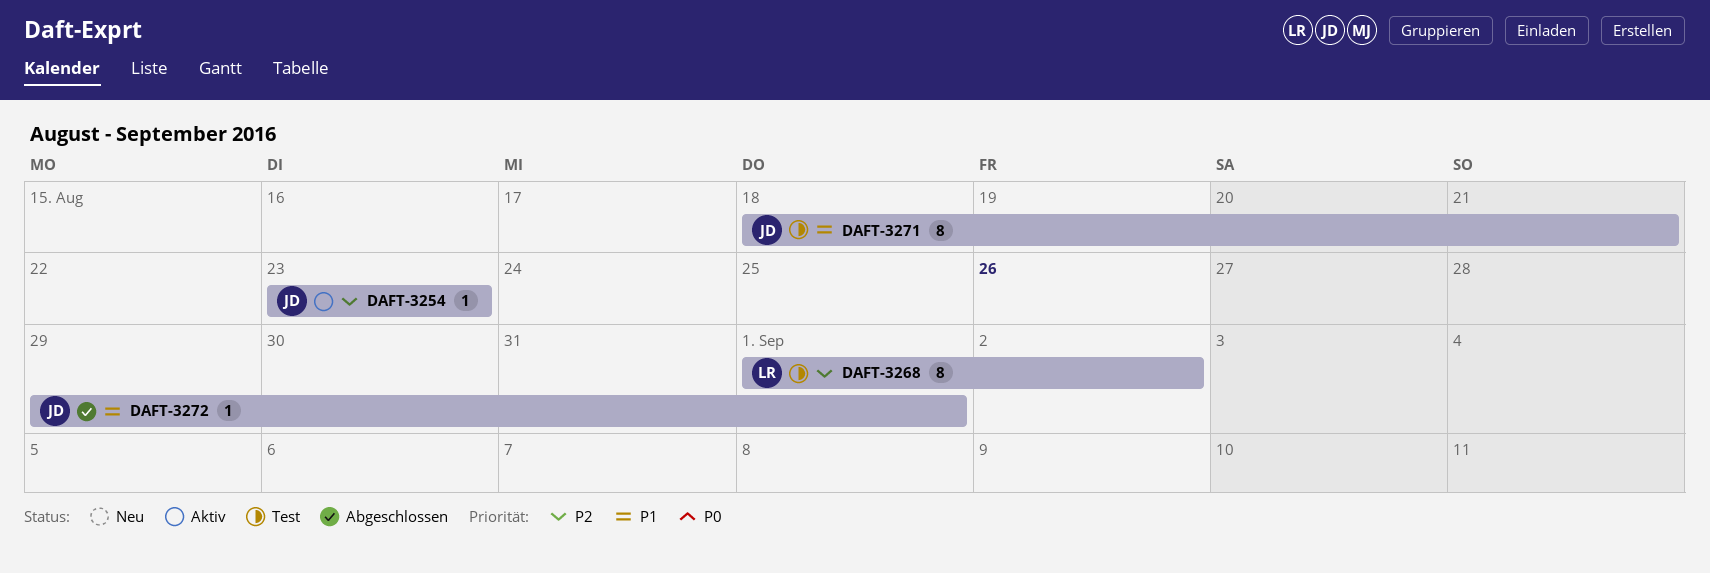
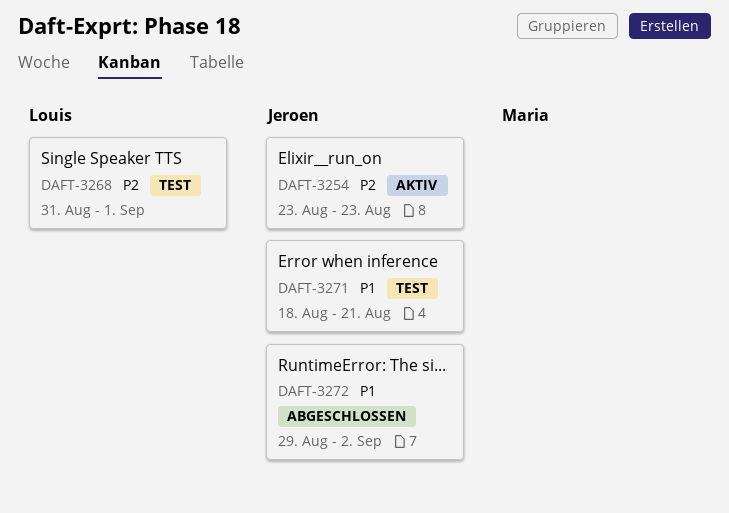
DAFT-3268, start: Sep 1 -> Aug 31
DAFT-3268, due: Sep 2 -> Sep 1
DAFT-3272, due: Sep 1 -> Sep 2

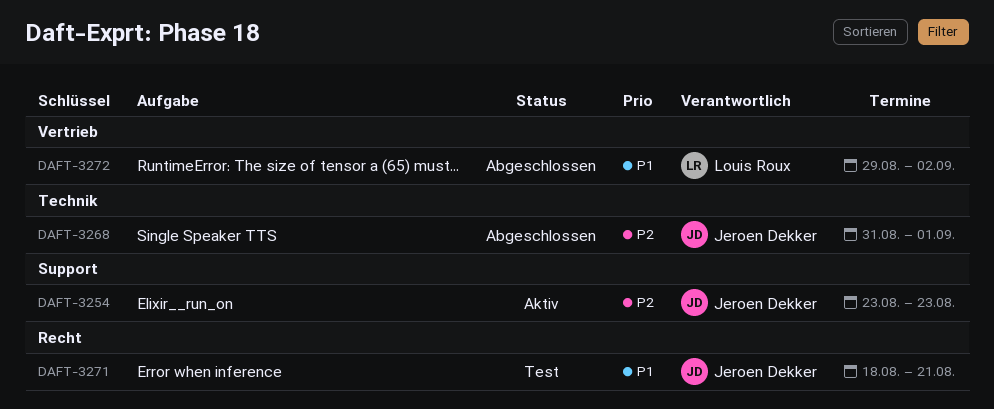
DAFT-3268, status: Test -> Abgeschlossen
DAFT-3268, owner: Louis Roux -> Jeroen Dekker
DAFT-3272, owner: Jeroen Dekker -> Louis Roux

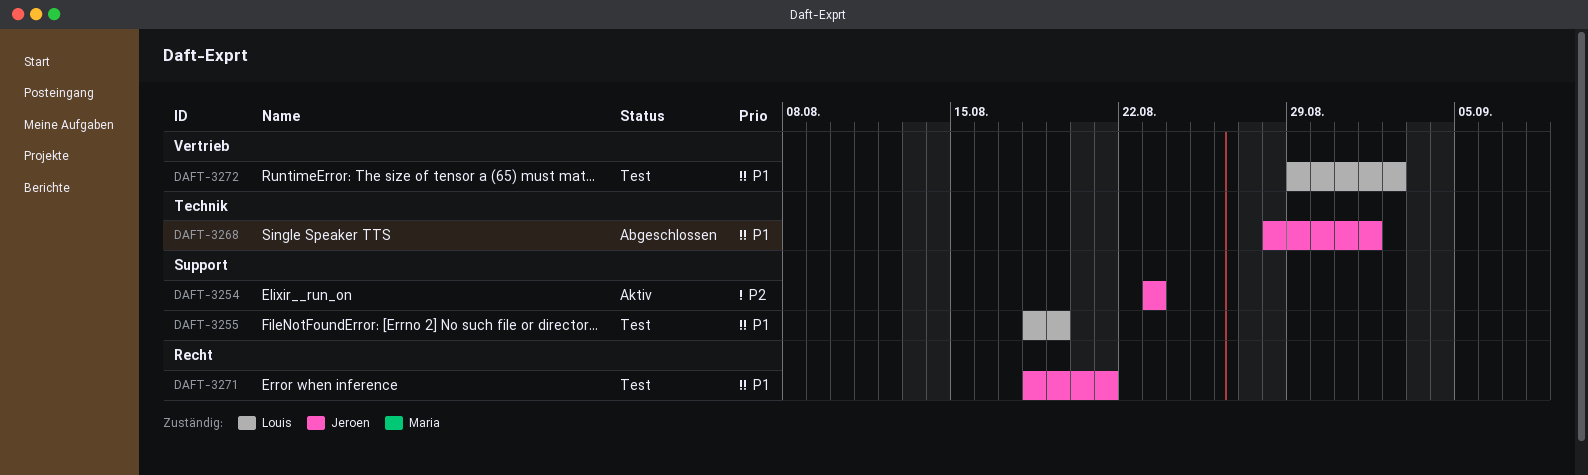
DAFT-3255: none -> present
DAFT-3268, priority: P2 -> P1
DAFT-3268, start: Aug 31 -> Aug 28
DAFT-3272, status: Abgeschlossen -> Test

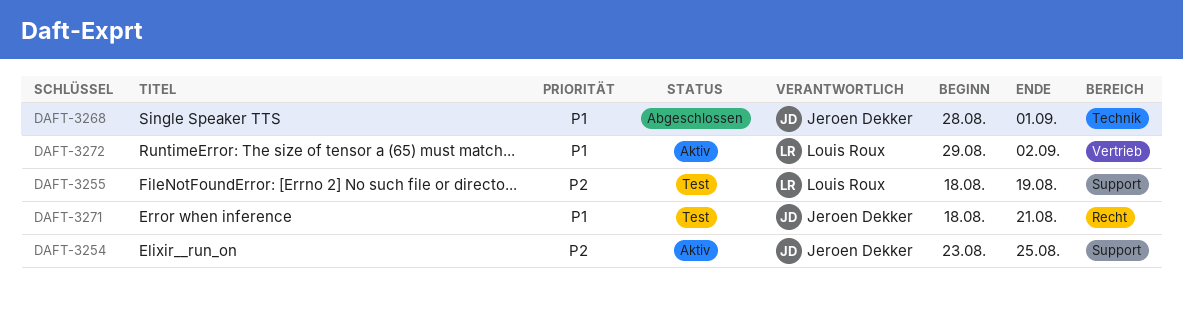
DAFT-3254, due: Aug 23 -> Aug 25
DAFT-3255, priority: P1 -> P2
DAFT-3272, status: Test -> Aktiv

